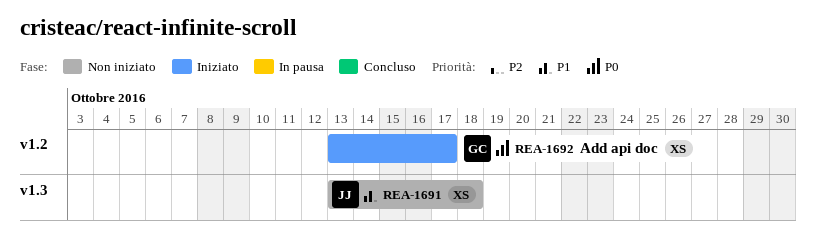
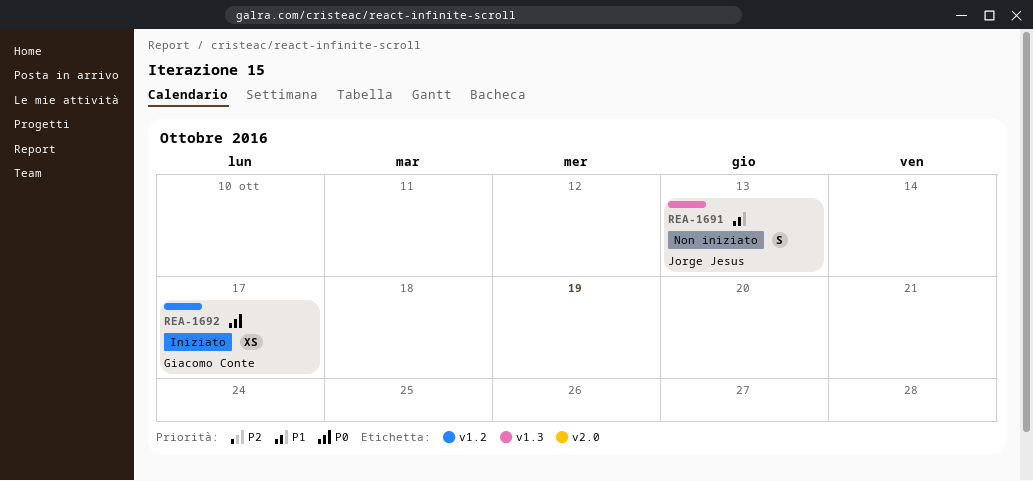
REA-1691, estimate: XS -> S
REA-1691, due: Oct 18 -> Oct 13

